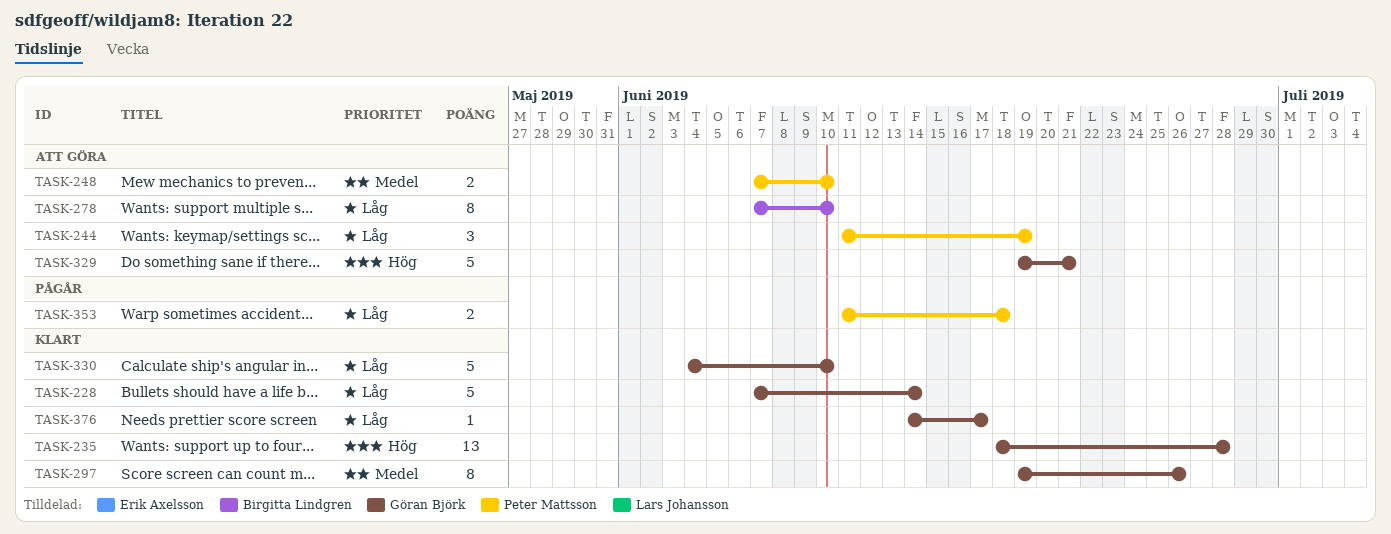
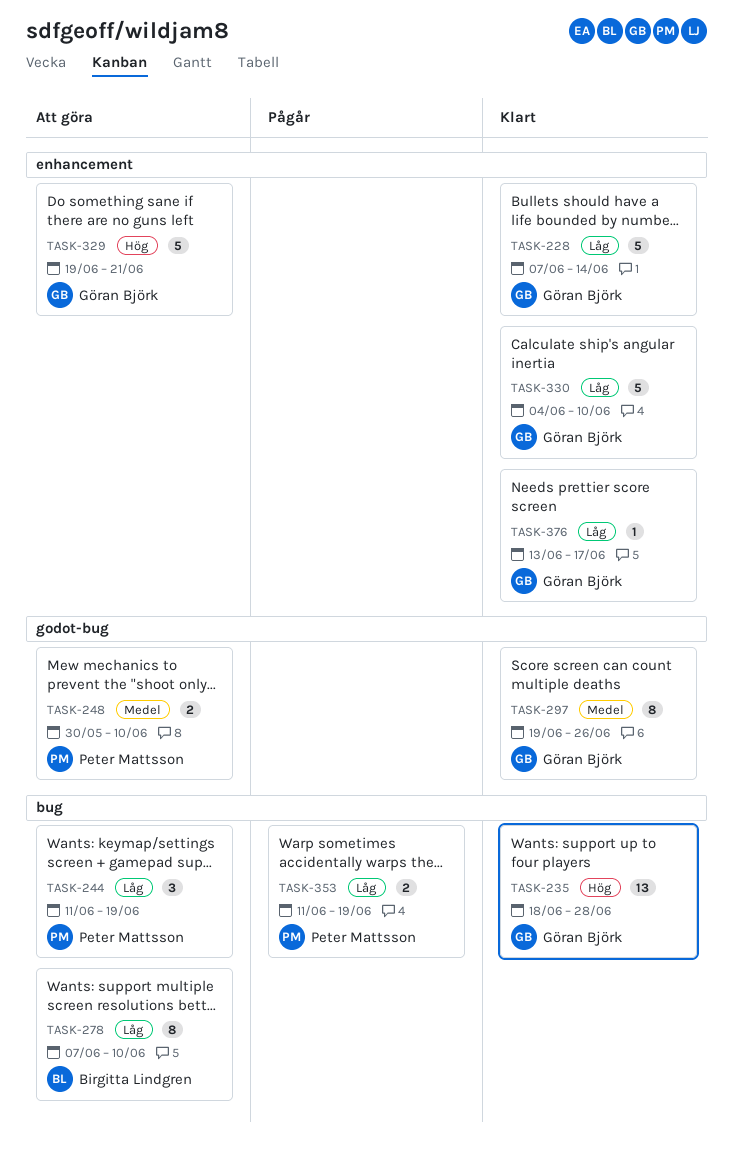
TASK-248, start: Jun 7 -> May 30
TASK-353, due: Jun 18 -> Jun 19
TASK-376, start: Jun 14 -> Jun 13

